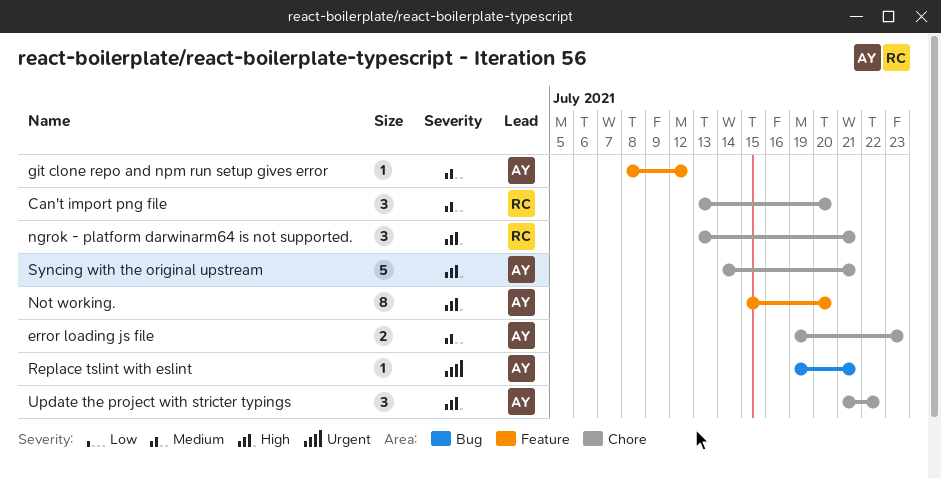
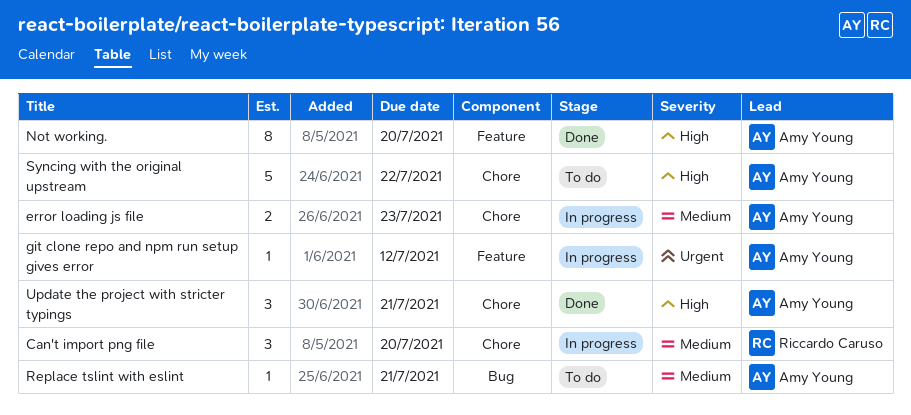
git clone repo and npm run setup gives error, priority: Medium -> Urgent
ngrok - platform darwinarm64 is not supported.: present -> none
Replace tslint with eslint, priority: Urgent -> Medium
Syncing with the original upstream, due: Jul 21 -> Jul 22
Update the project with stricter typings, due: Jul 22 -> Jul 21

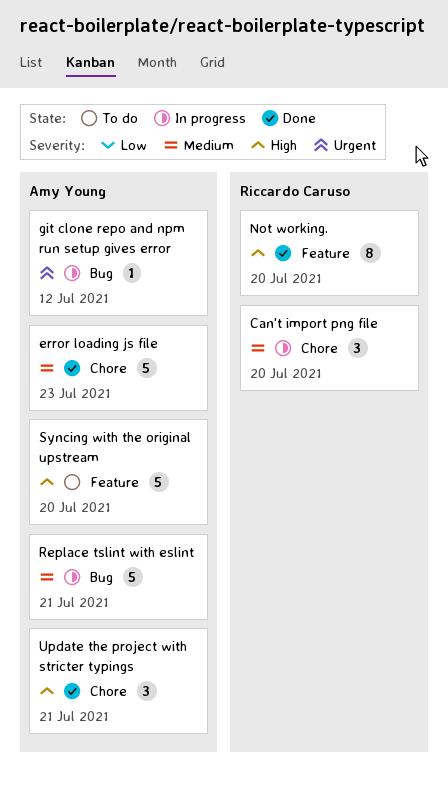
error loading js file, status: In progress -> Done
error loading js file, estimate: 2 -> 5
git clone repo and npm run setup gives error, label: Feature -> Bug
Not working., owner: Amy Young -> Riccardo Caruso
Replace tslint with eslint, status: To do -> In progress
Replace tslint with eslint, estimate: 1 -> 5
Syncing with the original upstream, label: Chore -> Feature
Syncing with the original upstream, due: Jul 22 -> Jul 20

